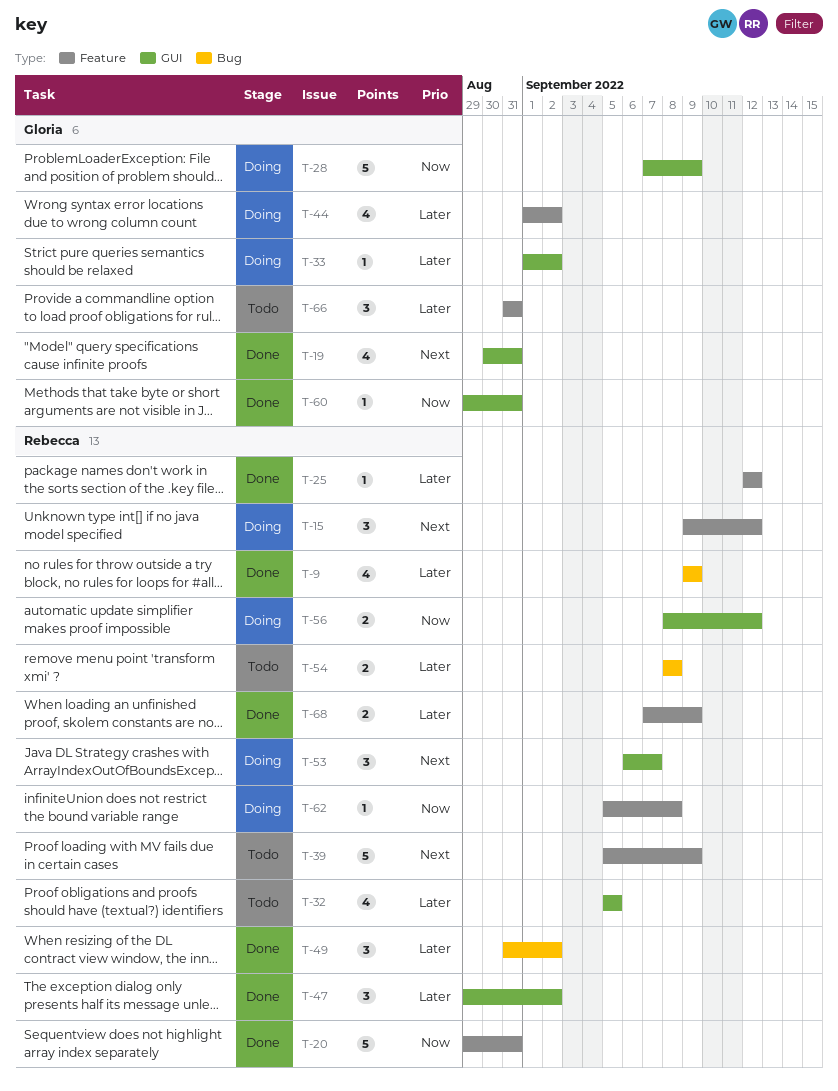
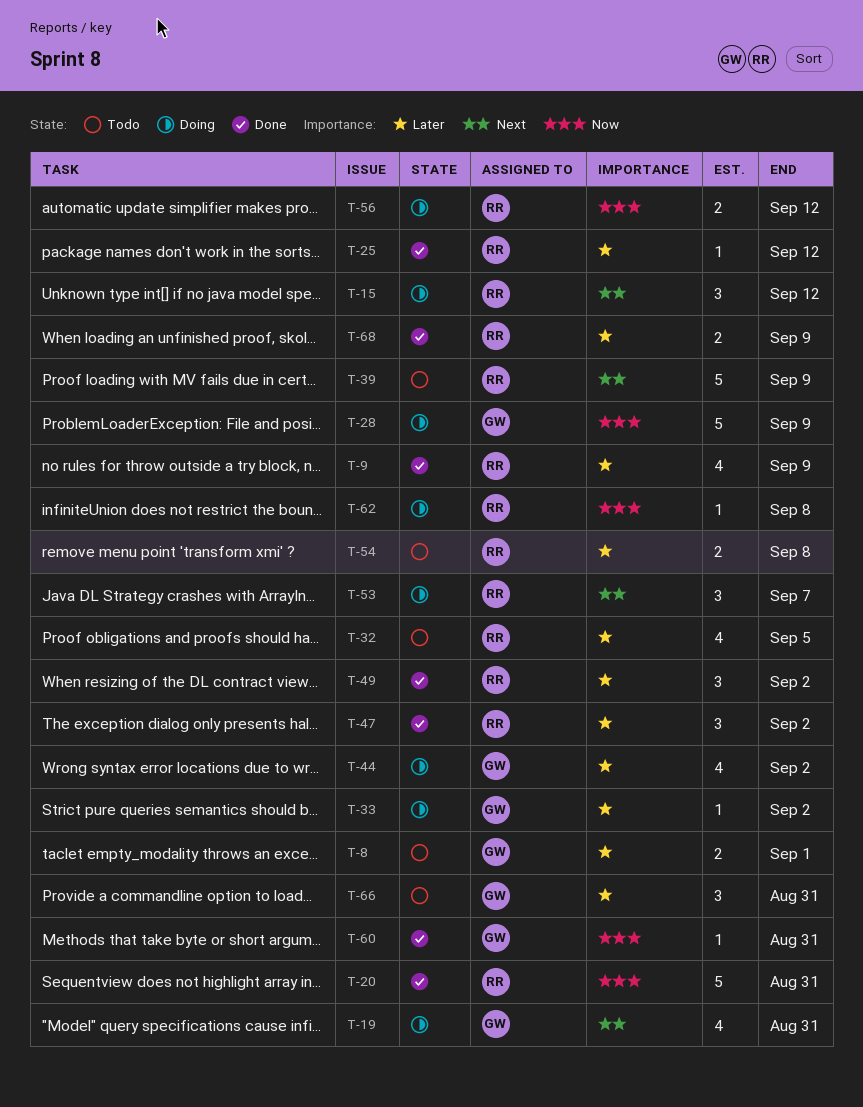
T-8: none -> present
T-19, status: Done -> Doing

